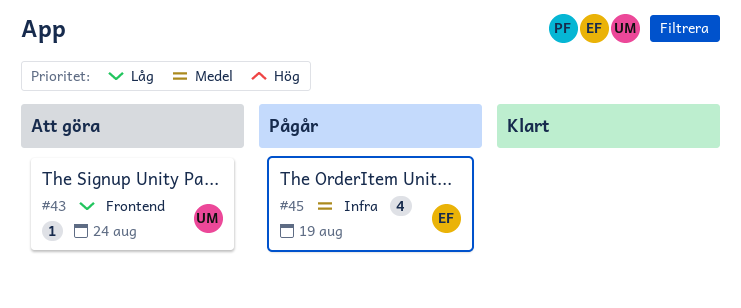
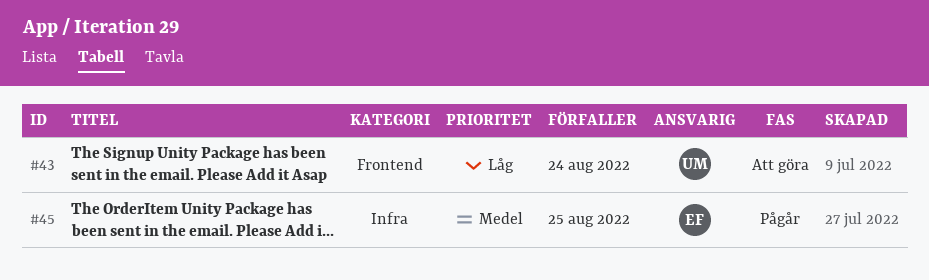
#45, due: Aug 19 -> Aug 25

